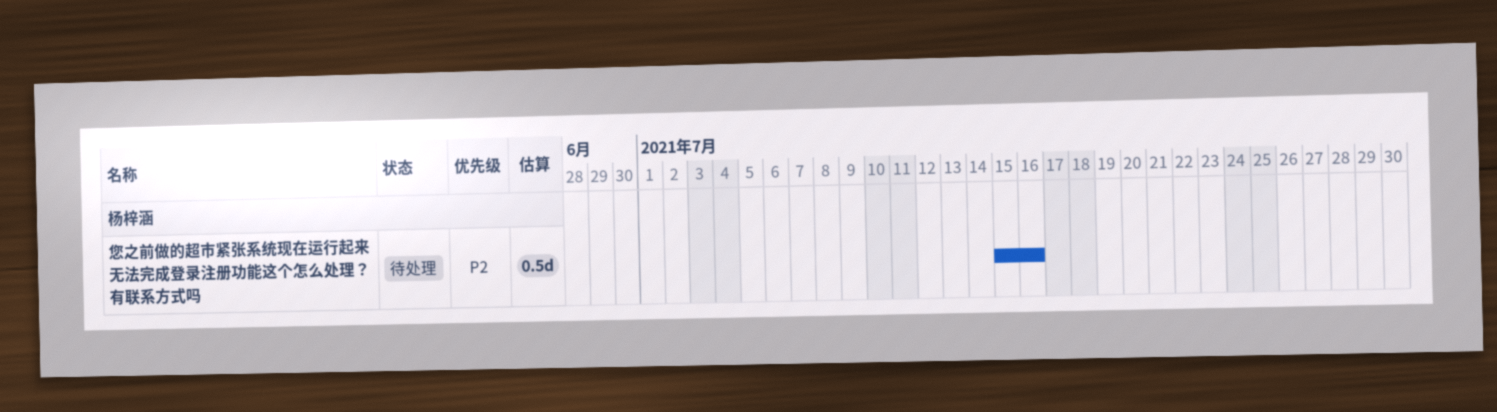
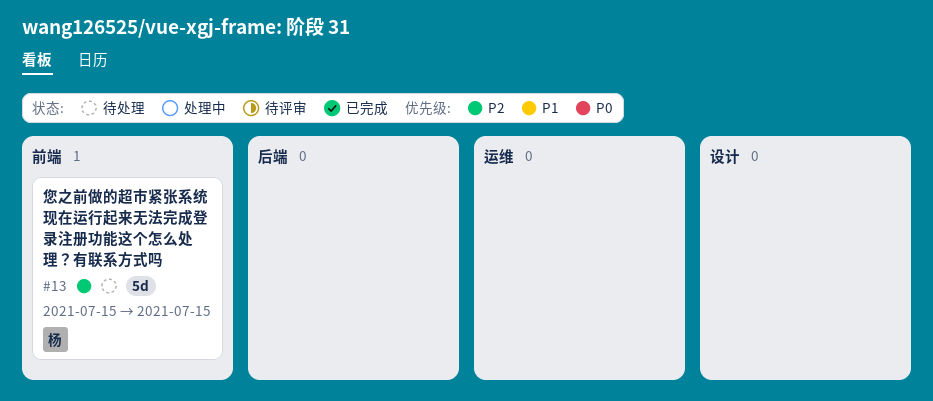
您之前做的超市紧张系统现在运行起来无法完成登录注册功能这个怎么处理？有联系方式吗, estimate: 0.5d -> 5d
您之前做的超市紧张系统现在运行起来无法完成登录注册功能这个怎么处理？有联系方式吗, due: Jul 16 -> Jul 15

